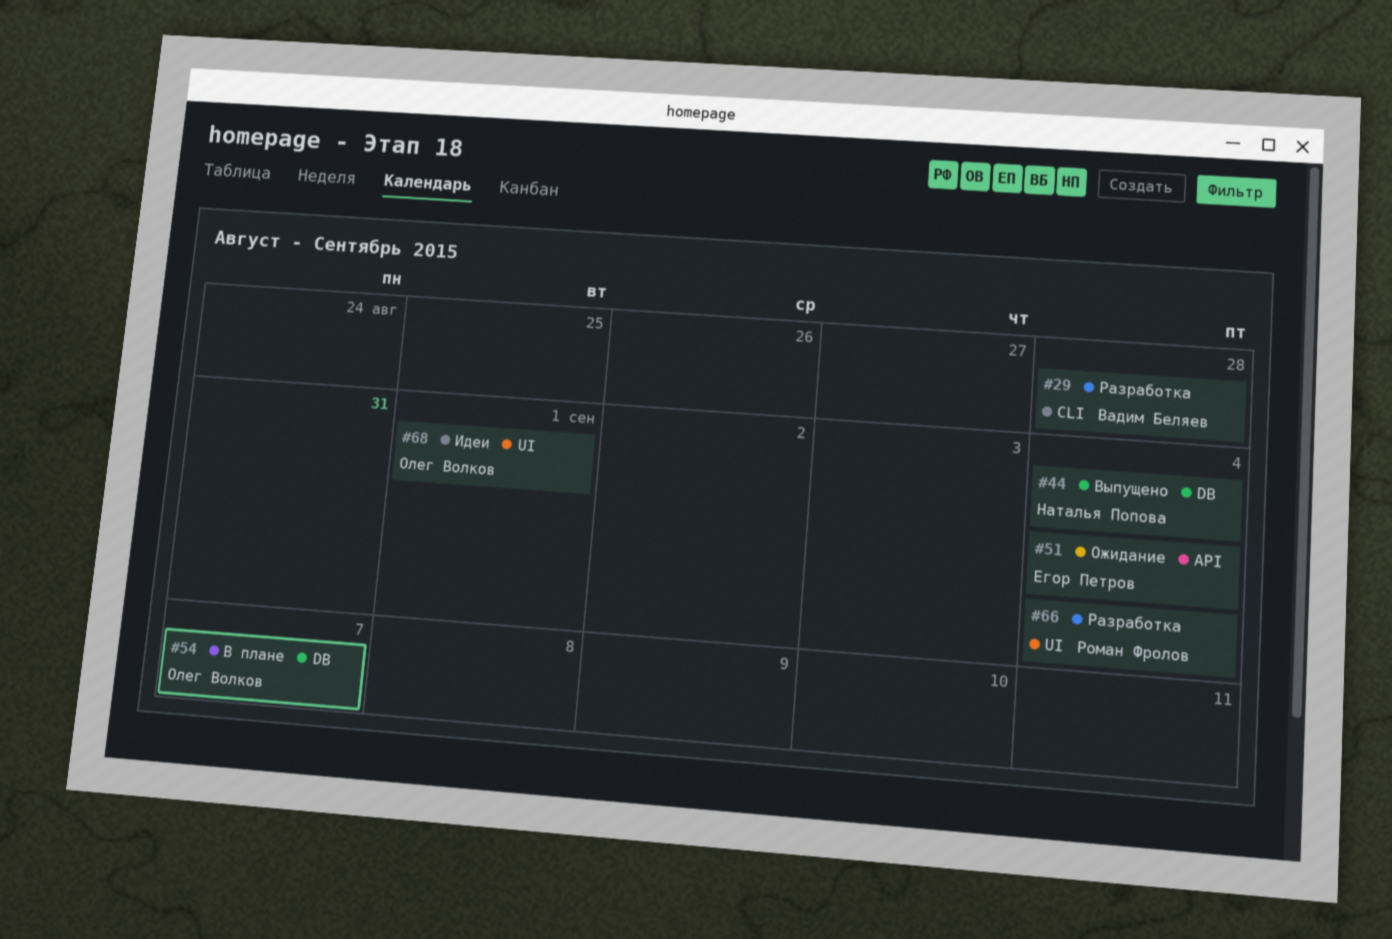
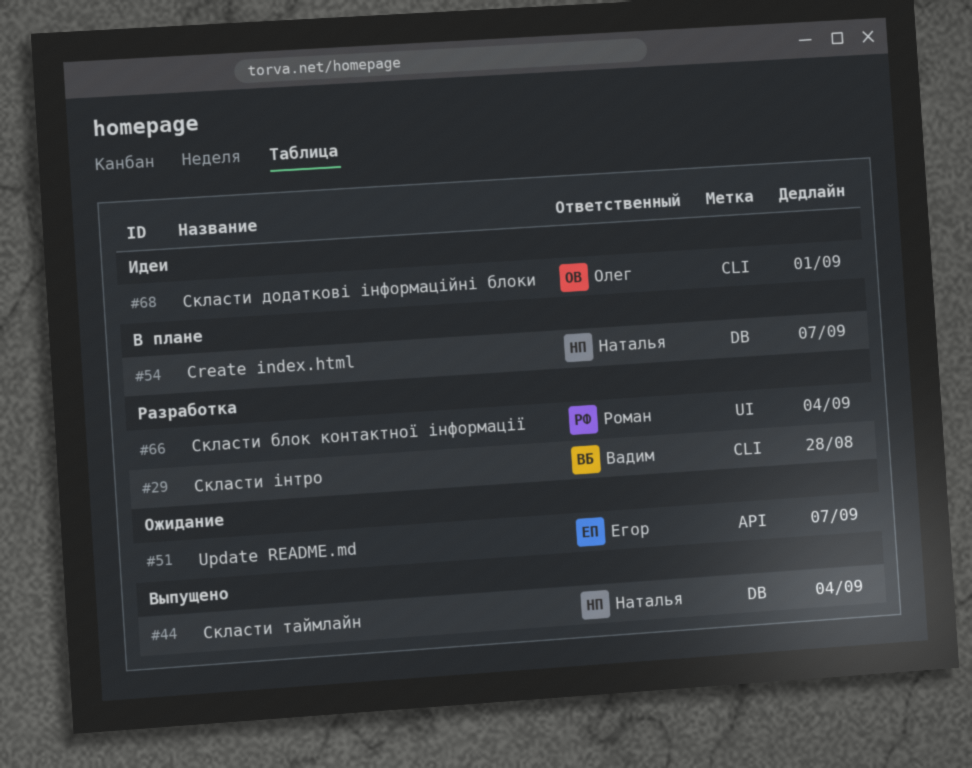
#51, due: Sep 4 -> Sep 7
#54, owner: Олег Волков -> Наталья Попова
#68, label: UI -> CLI

